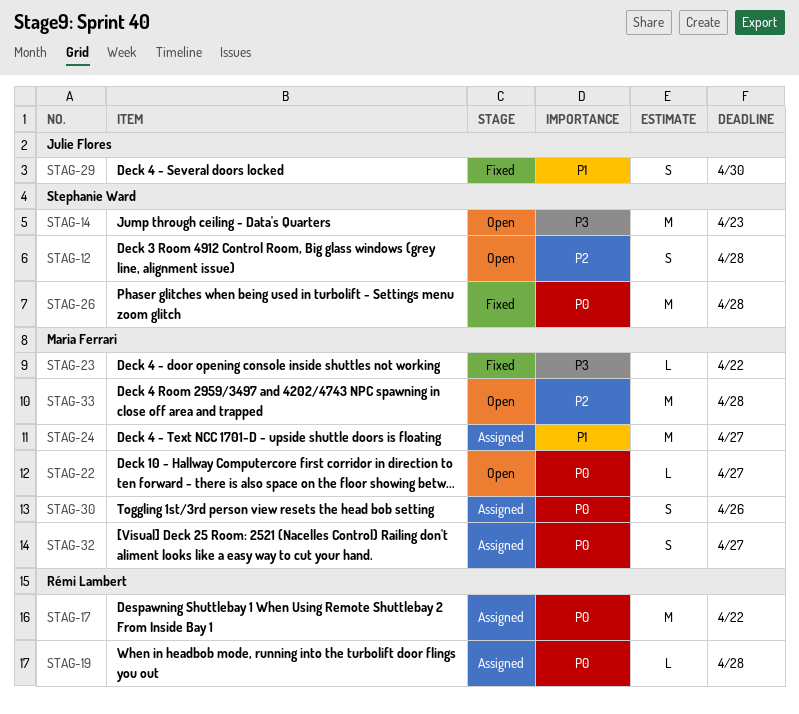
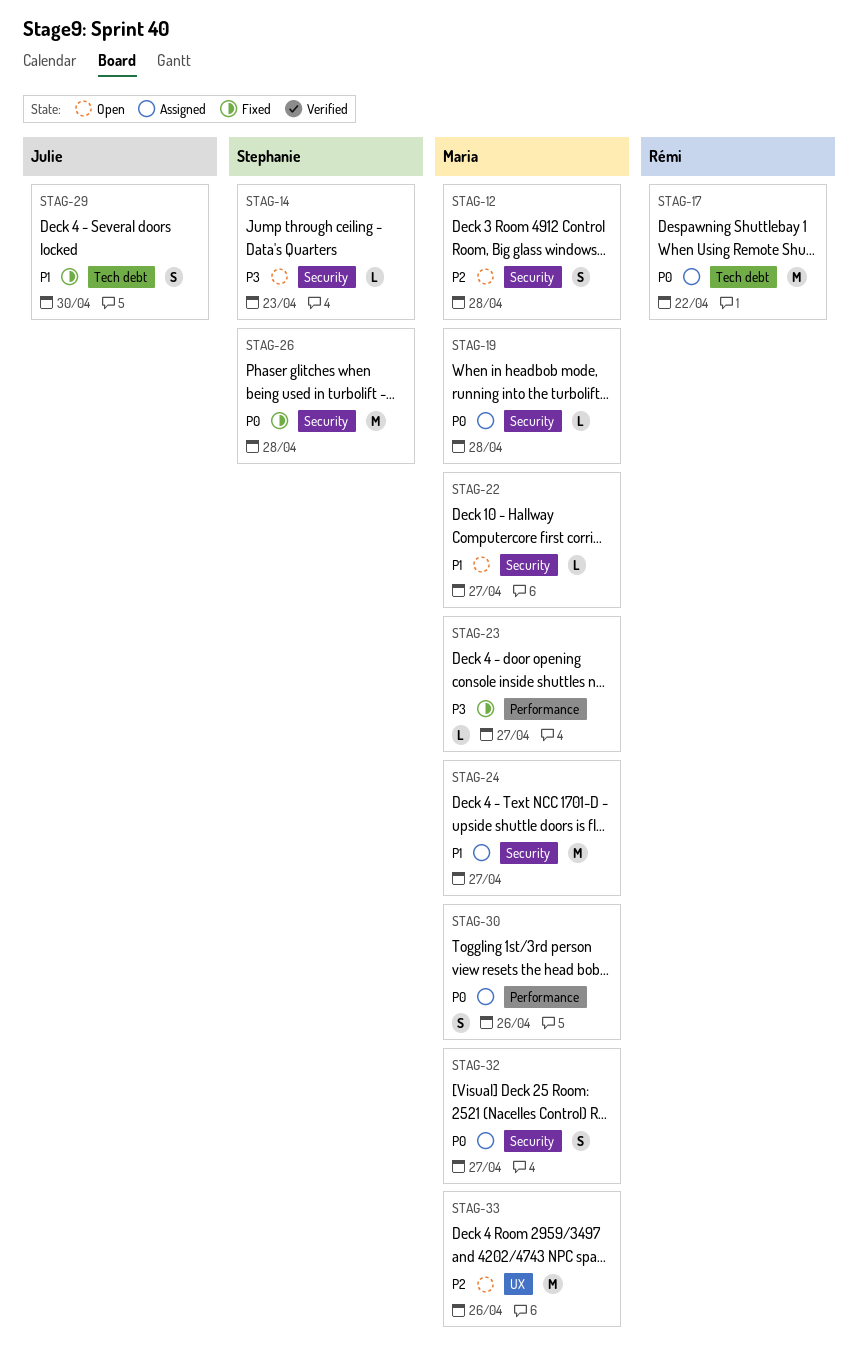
STAG-12, owner: Stephanie Ward -> Maria Ferrari
STAG-14, estimate: M -> L
STAG-19, owner: Rémi Lambert -> Maria Ferrari
STAG-22, priority: P0 -> P1
STAG-23, due: Apr 22 -> Apr 27
STAG-33, due: Apr 28 -> Apr 26

